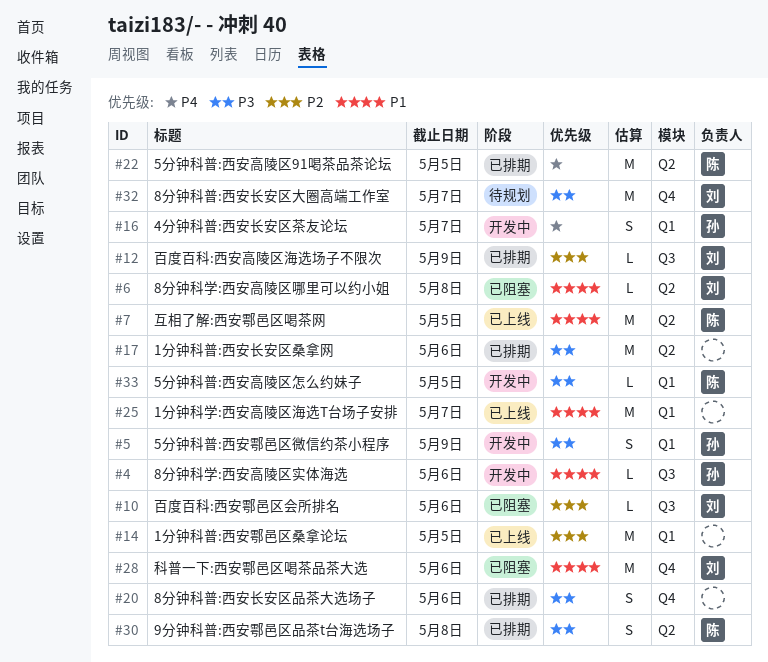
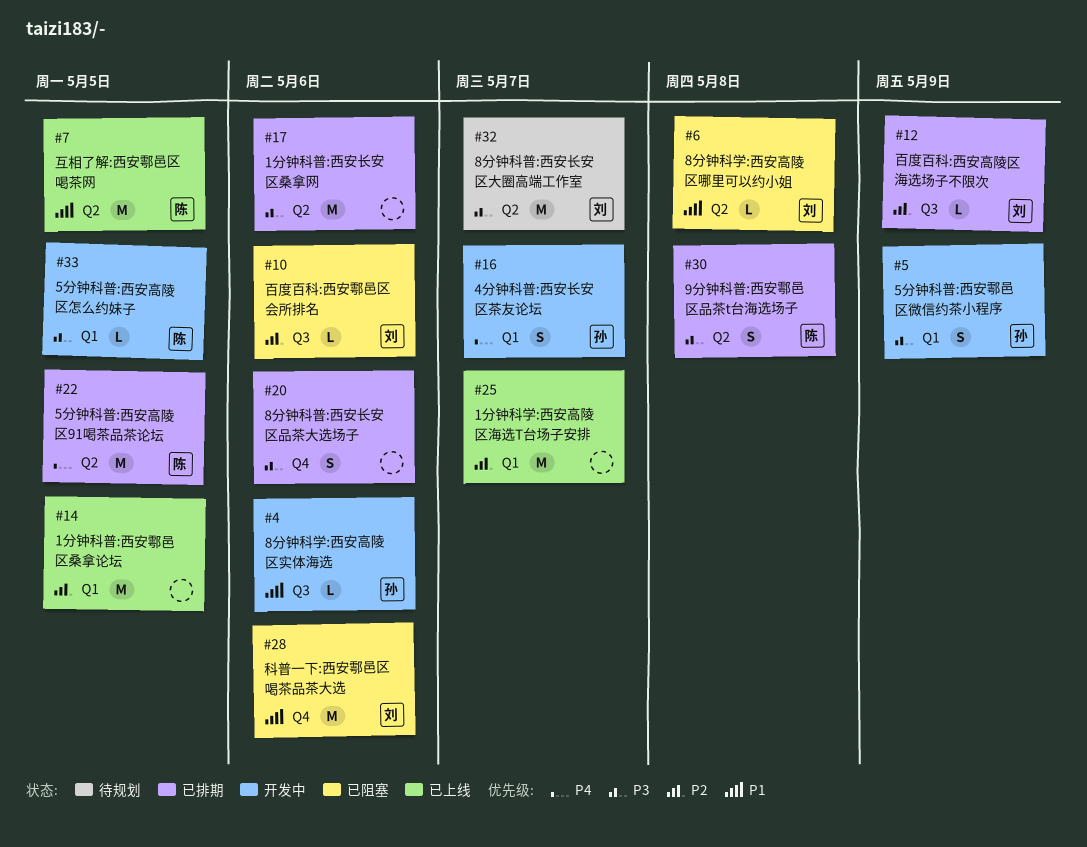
#25, priority: P1 -> P2
#32, label: Q4 -> Q2

